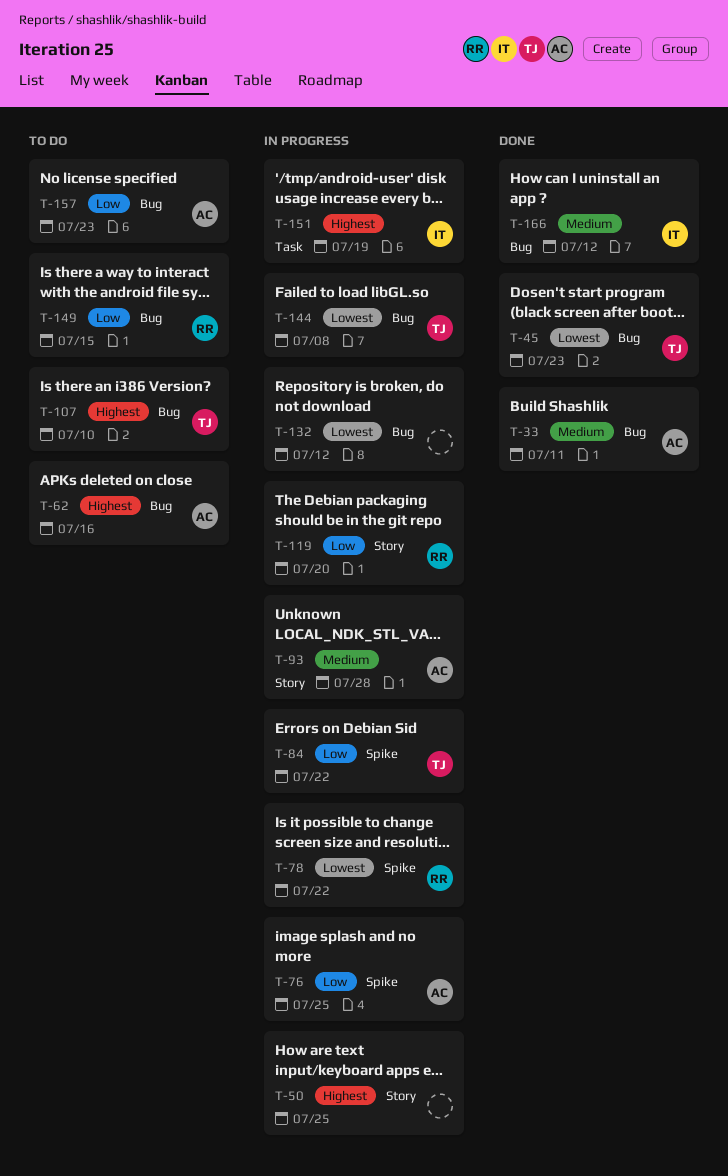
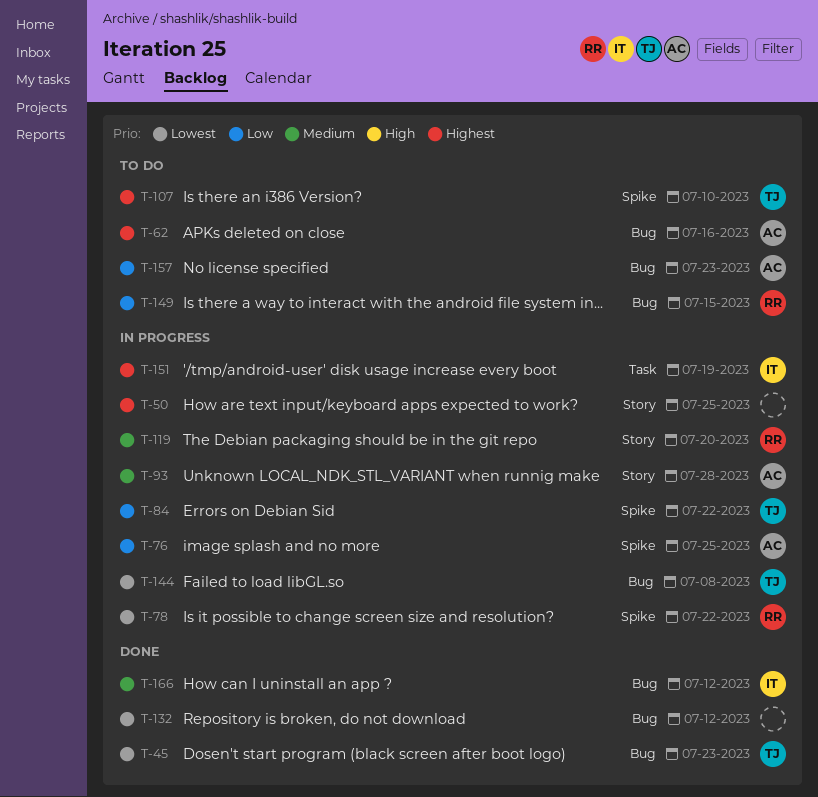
T-33: present -> none
T-107, label: Bug -> Spike
T-119, priority: Low -> Medium
T-132, status: In progress -> Done

